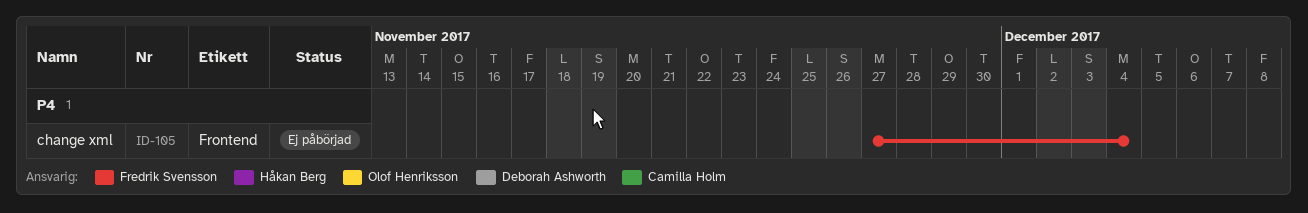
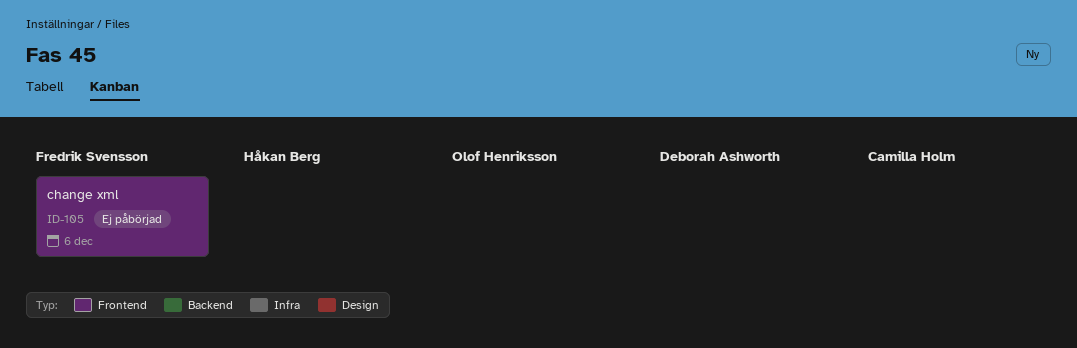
ID-105, due: Dec 4 -> Dec 6

